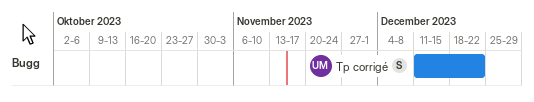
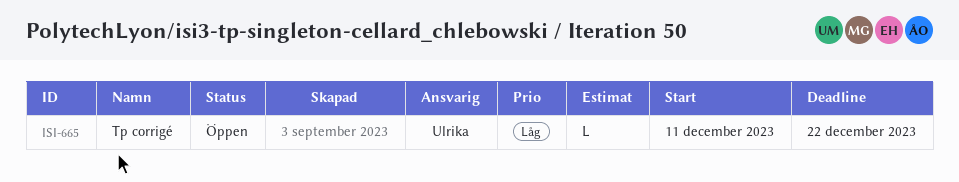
Tp corrigé, estimate: S -> L

